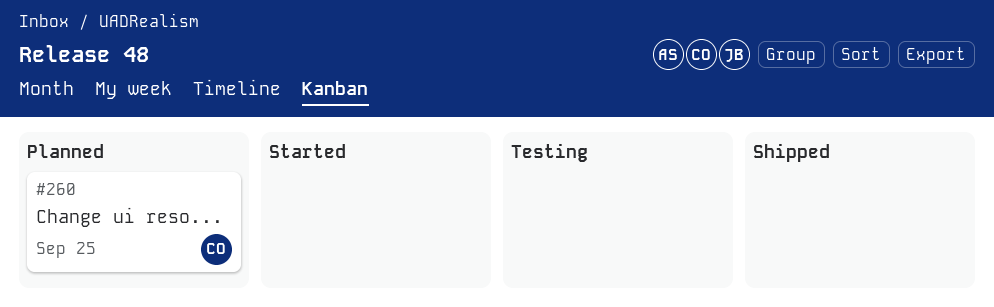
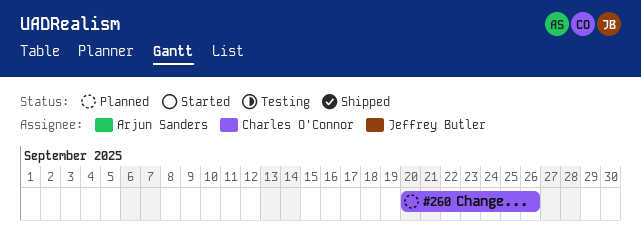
#260, due: Sep 25 -> Sep 26

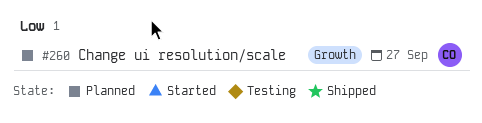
#260, due: Sep 26 -> Sep 27

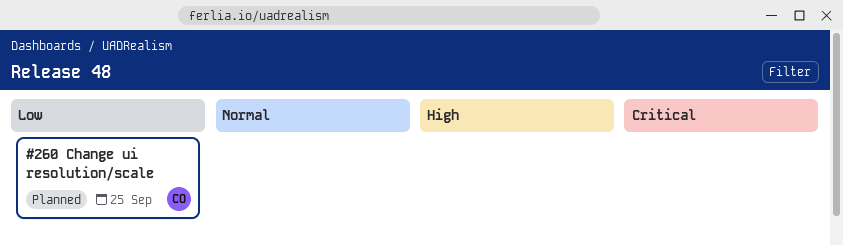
#260, due: Sep 27 -> Sep 25

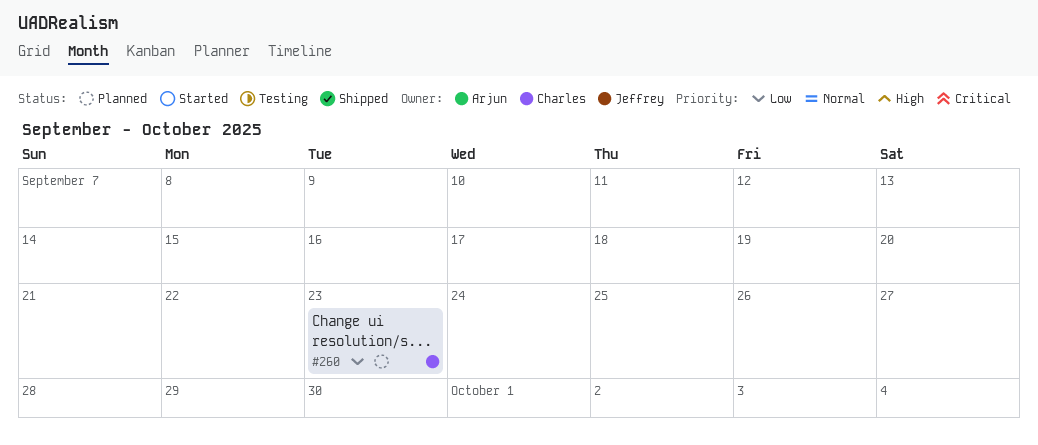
#260, due: Sep 25 -> Sep 23

